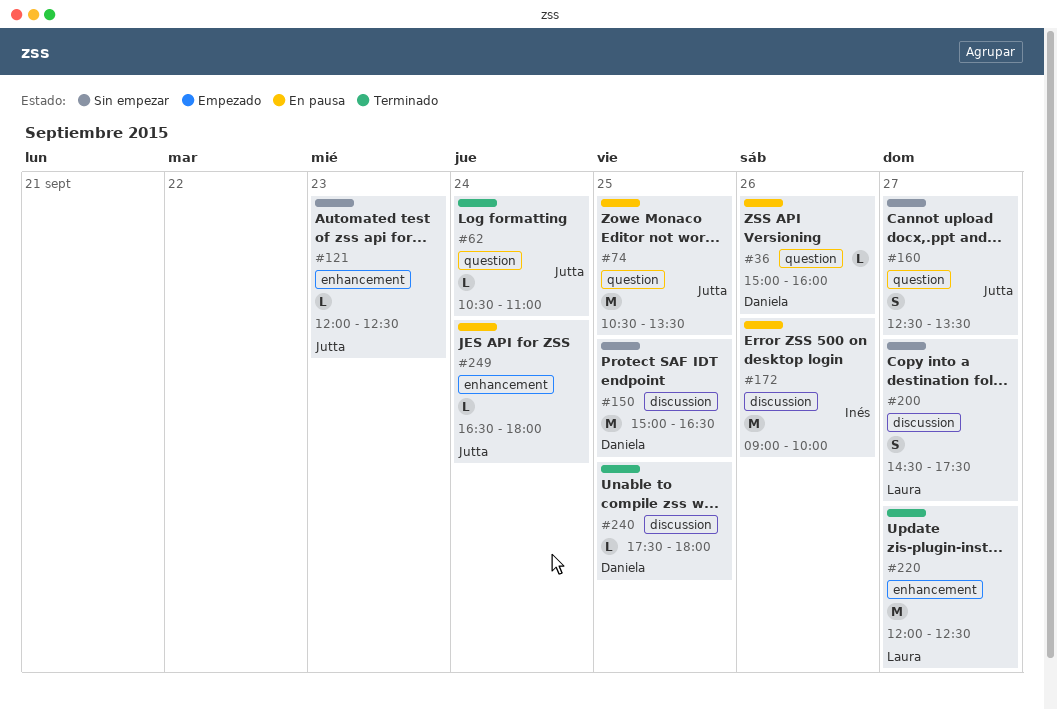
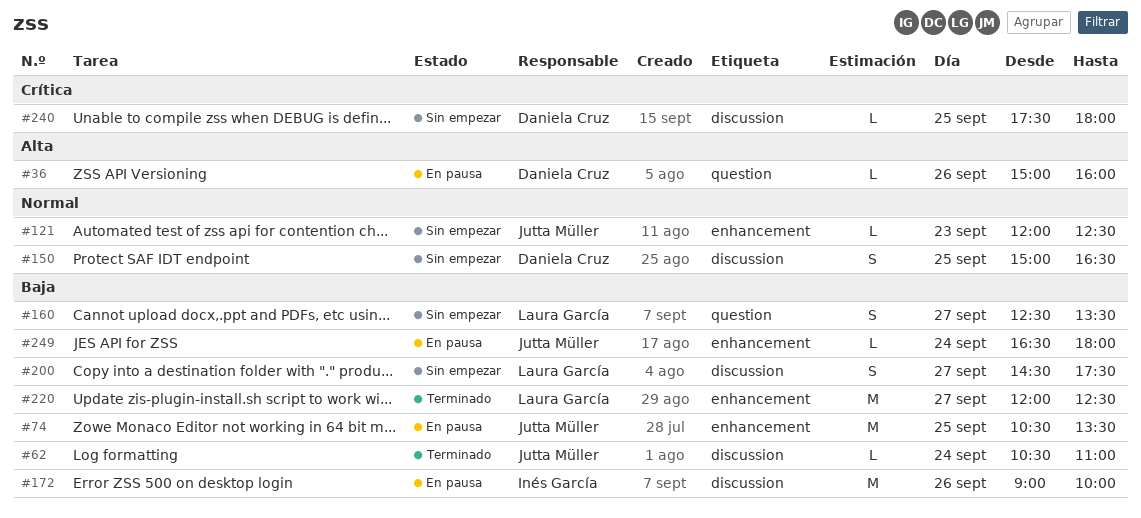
#62, label: question -> discussion
#74, label: question -> enhancement
#150, estimate: M -> S
#160, owner: Jutta Müller -> Laura García
#240, status: Terminado -> Sin empezar

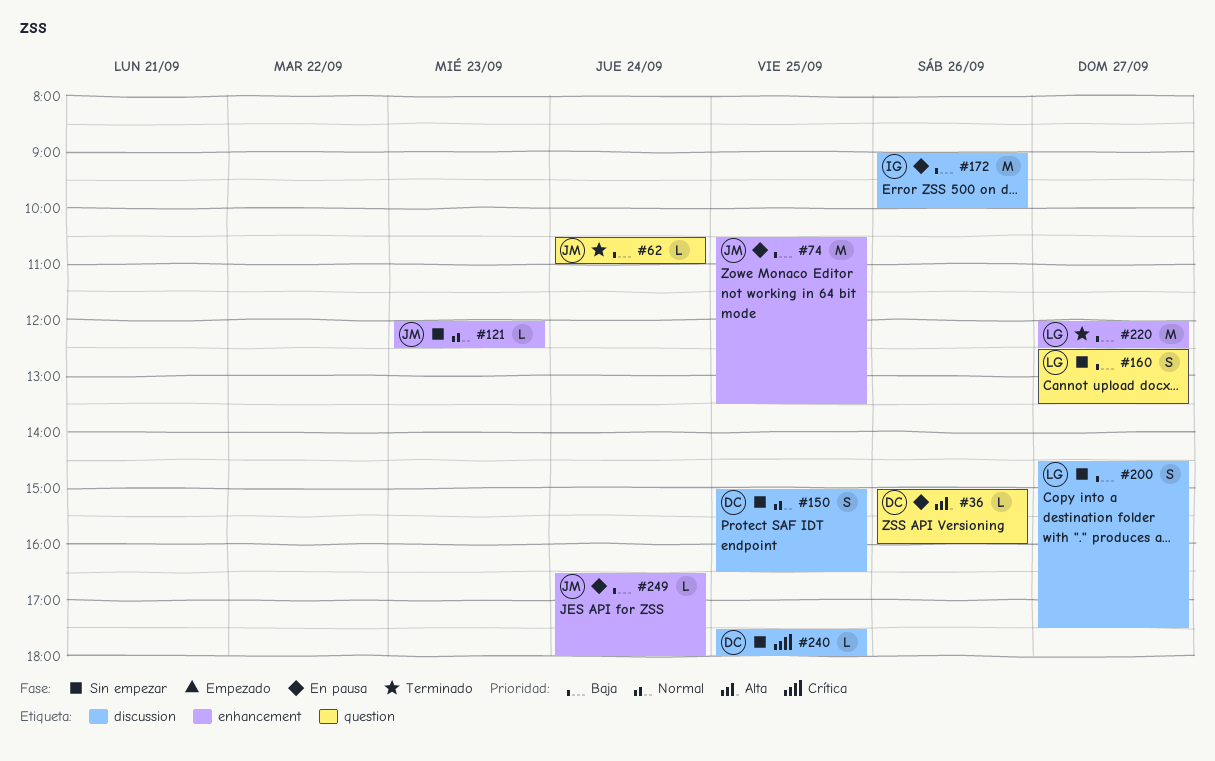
#62, label: discussion -> question

